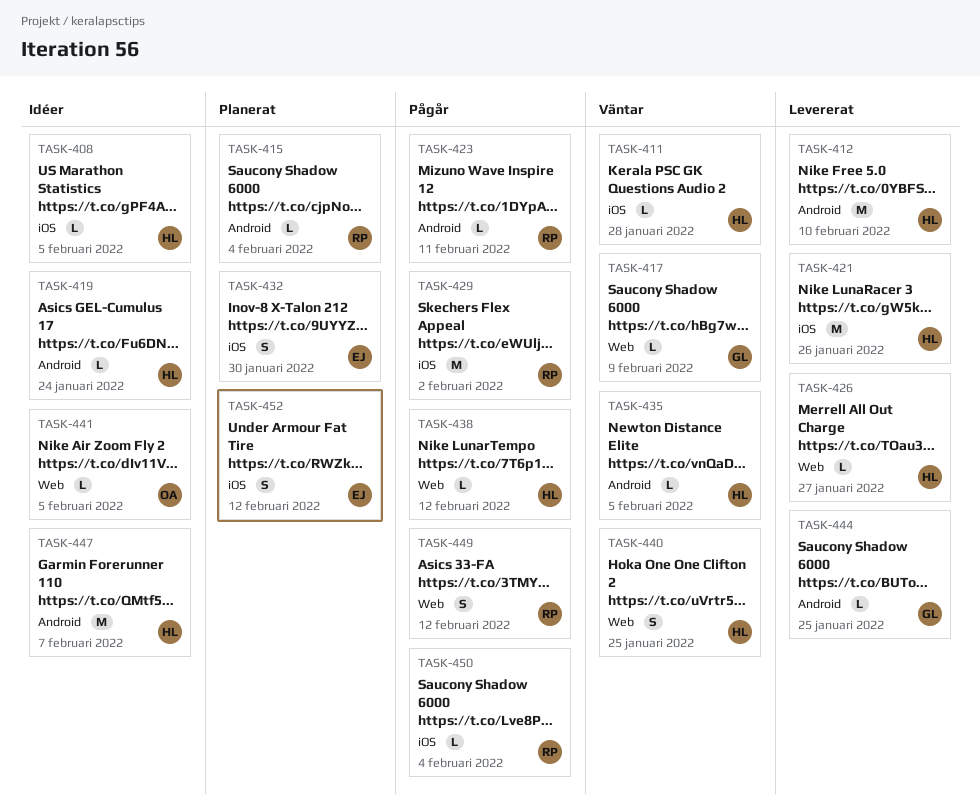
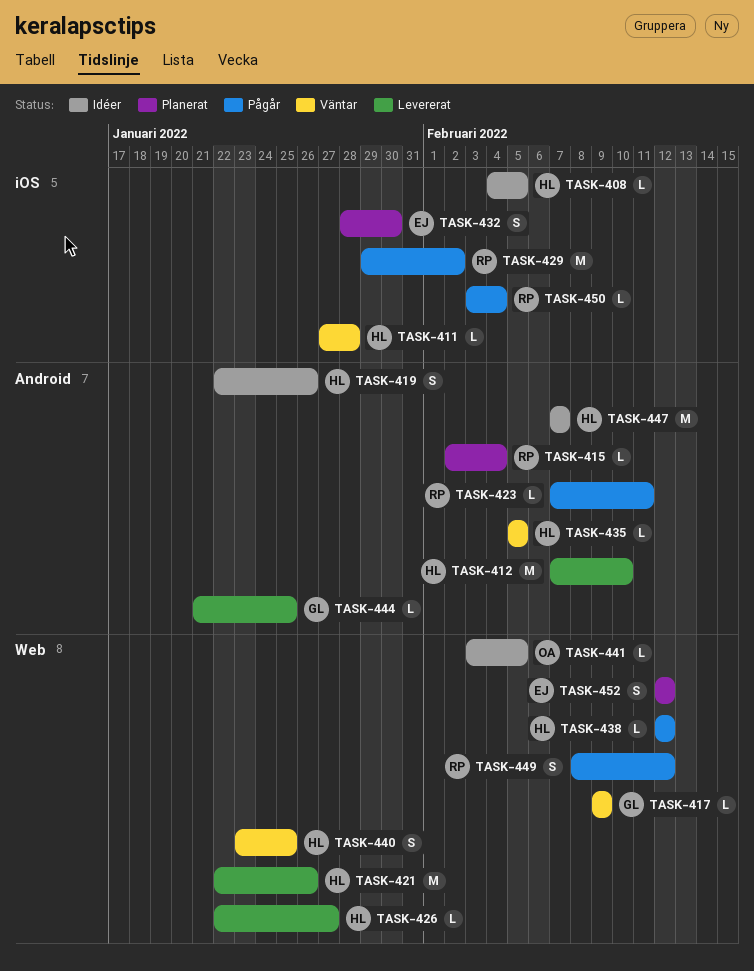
TASK-419, estimate: L -> S
TASK-419, due: Jan 24 -> Jan 26
TASK-421, label: iOS -> Web
TASK-452, label: iOS -> Web

